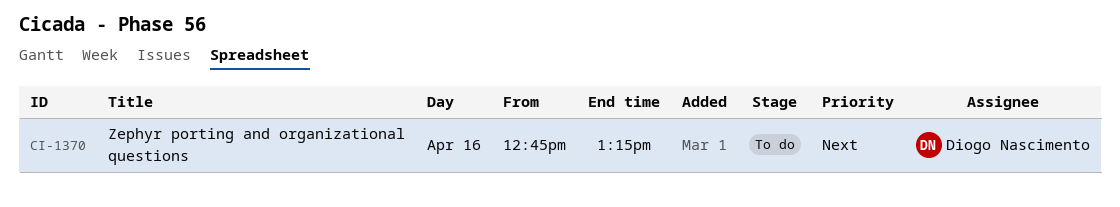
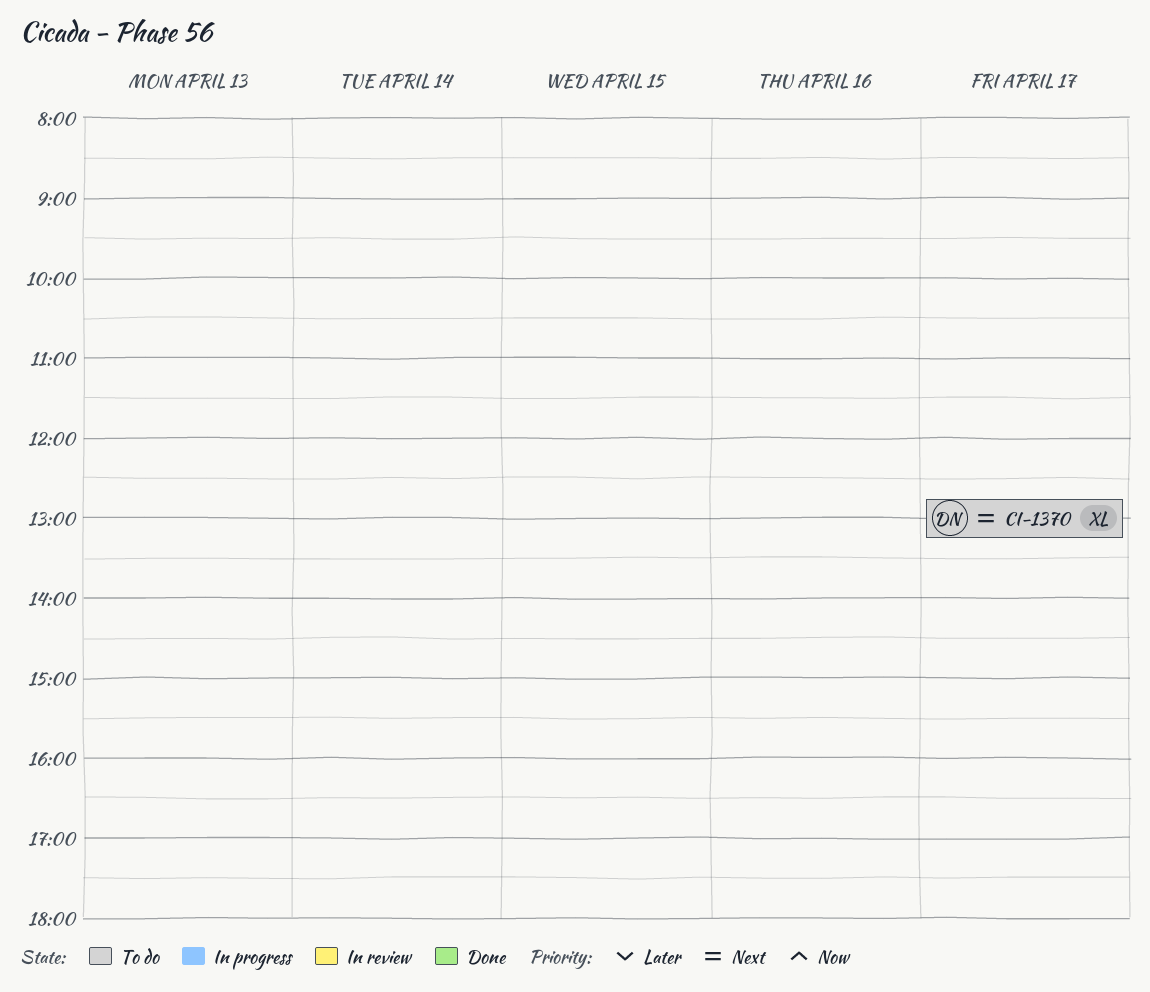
CI-1370, day: Apr 16 -> Apr 17

